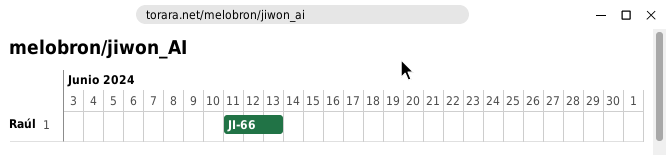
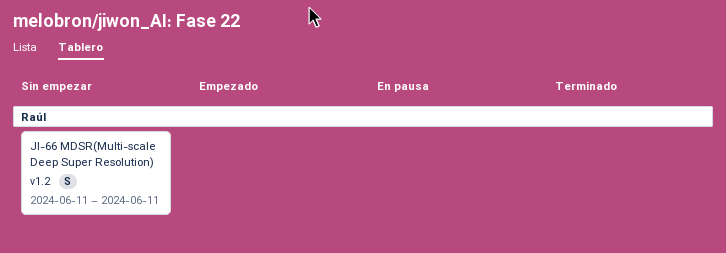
JI-66, due: Jun 13 -> Jun 11

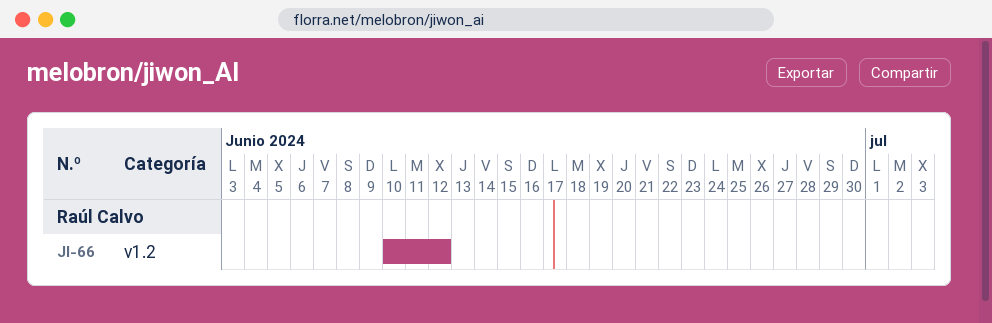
JI-66, start: Jun 11 -> Jun 10
JI-66, due: Jun 11 -> Jun 12

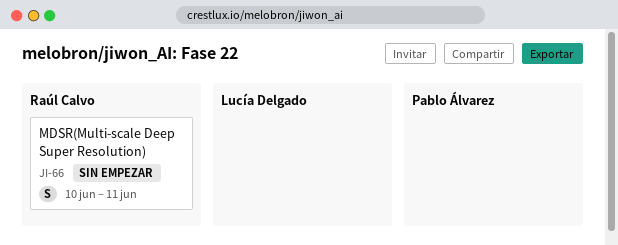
JI-66, due: Jun 12 -> Jun 11

